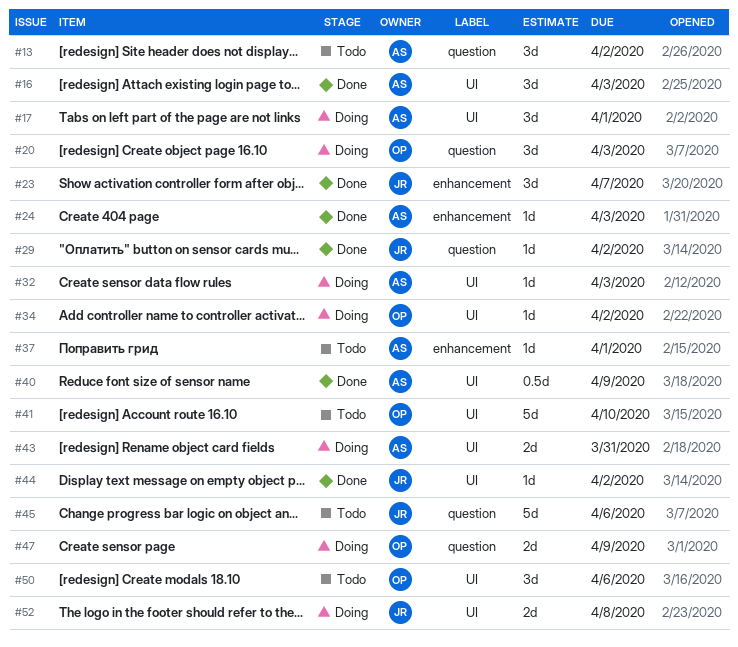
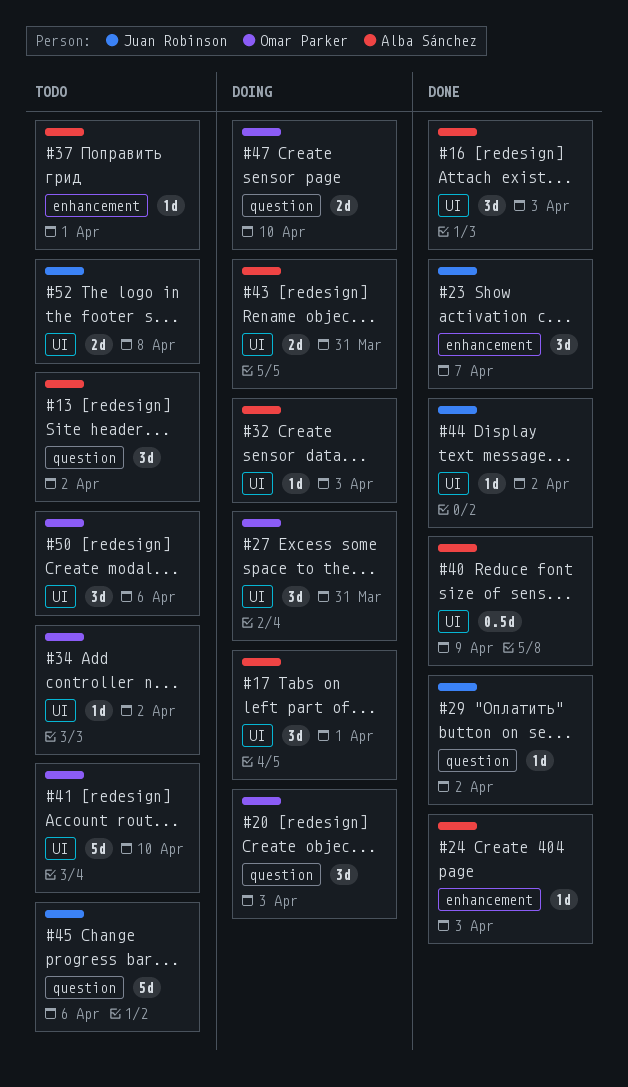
#27: none -> present
#34, status: Doing -> Todo
#47, due: Apr 9 -> Apr 10
#52, status: Doing -> Todo

